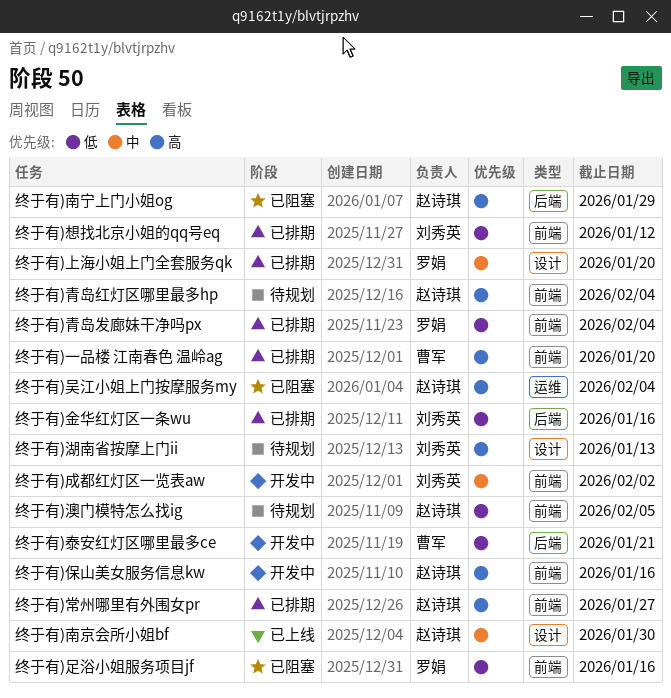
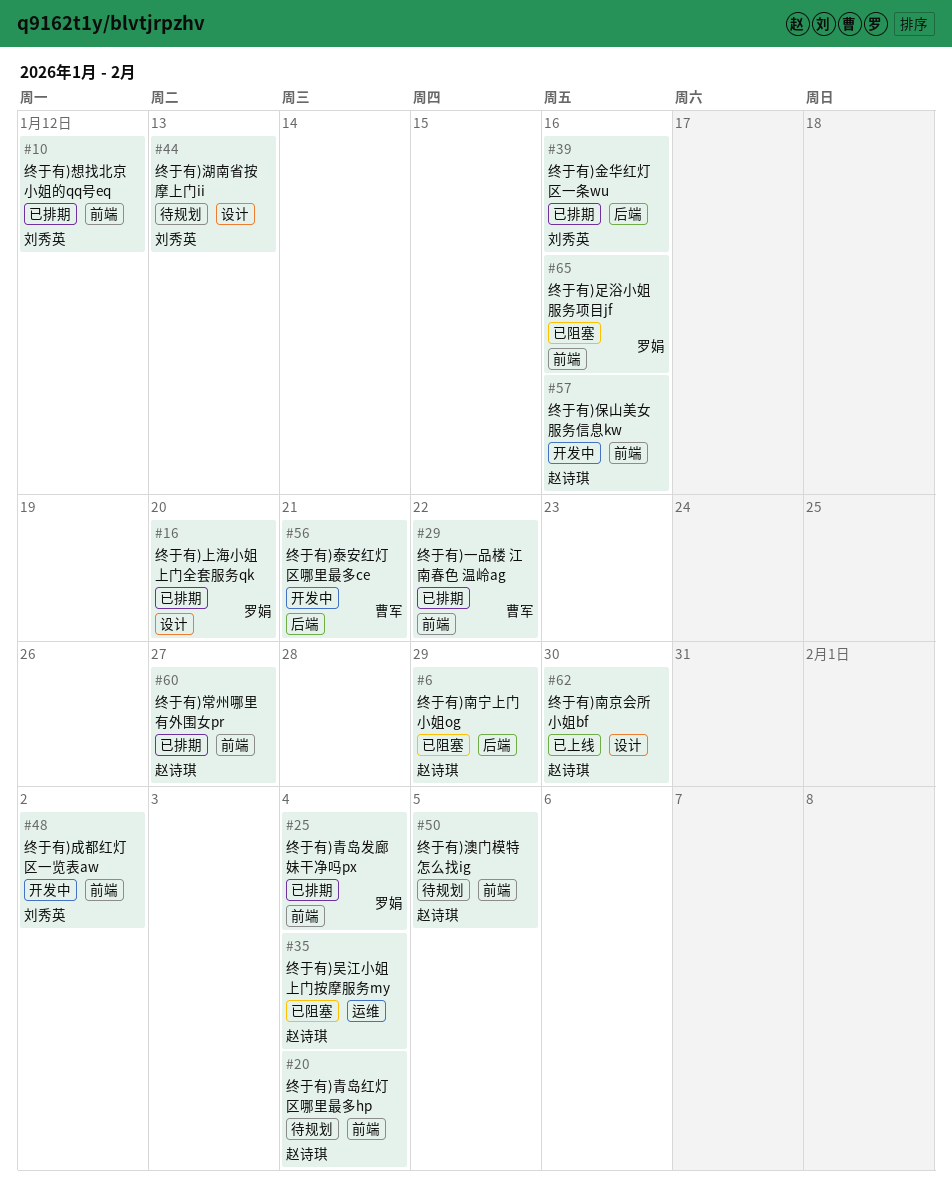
终于有)一品楼 江南春色 温岭ag, due: Jan 20 -> Jan 22

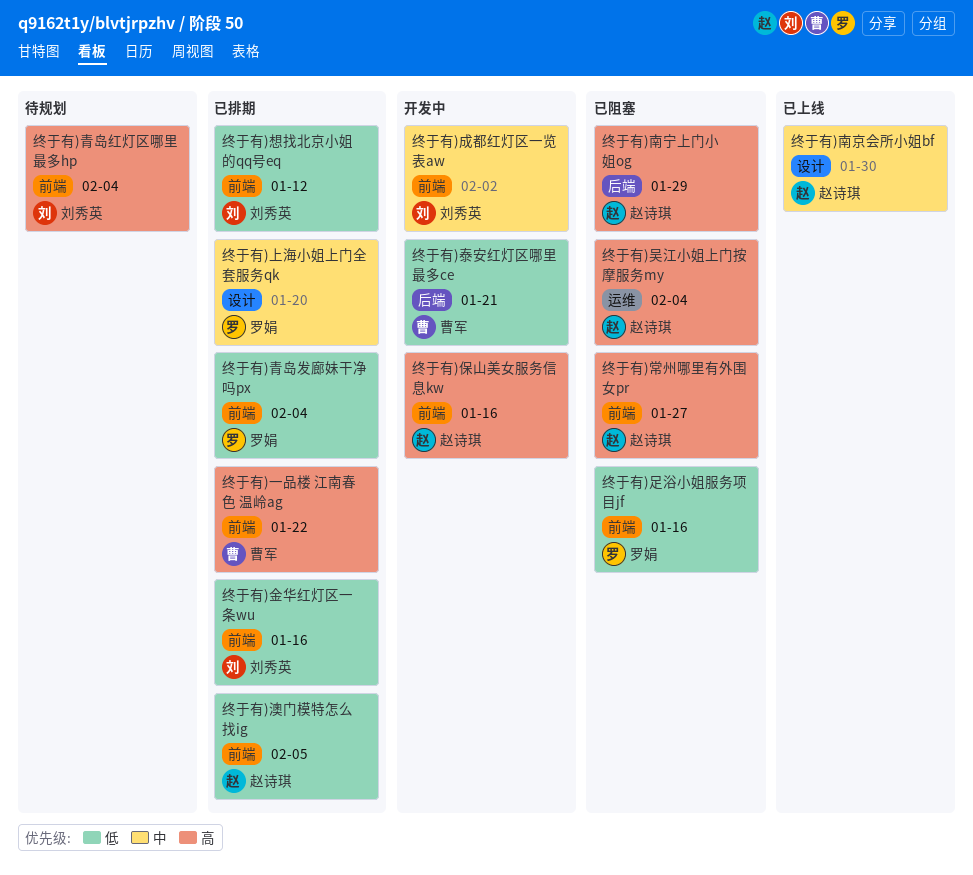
终于有)常州哪里有外围女pr, status: 已排期 -> 已阻塞
终于有)湖南省按摩上门ii: present -> none
终于有)澳门模特怎么找ig, status: 待规划 -> 已排期
终于有)金华红灯区一条wu, label: 后端 -> 前端
终于有)青岛红灯区哪里最多hp, owner: 赵诗琪 -> 刘秀英

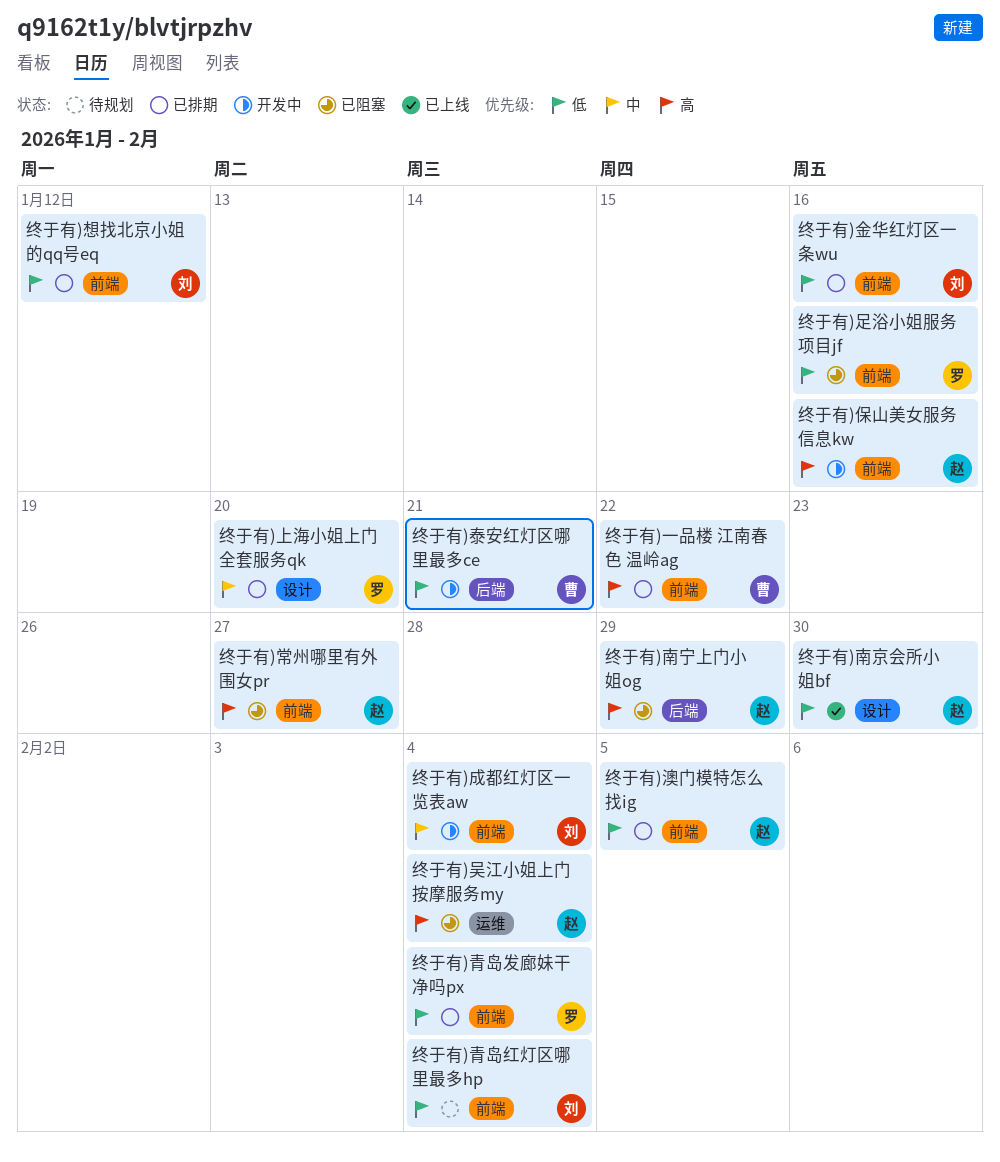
终于有)南京会所小姐bf, priority: 中 -> 低
终于有)成都红灯区一览表aw, due: Feb 2 -> Feb 4
终于有)青岛红灯区哪里最多hp, priority: 高 -> 低

